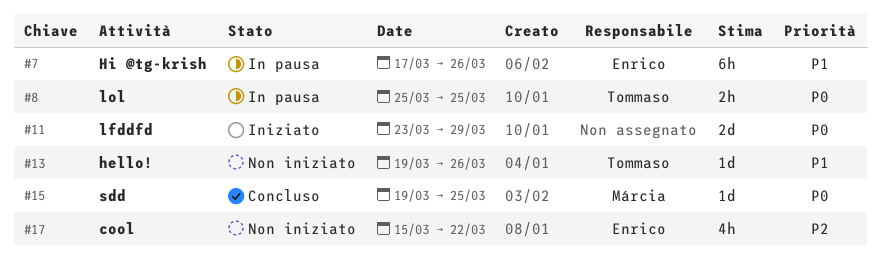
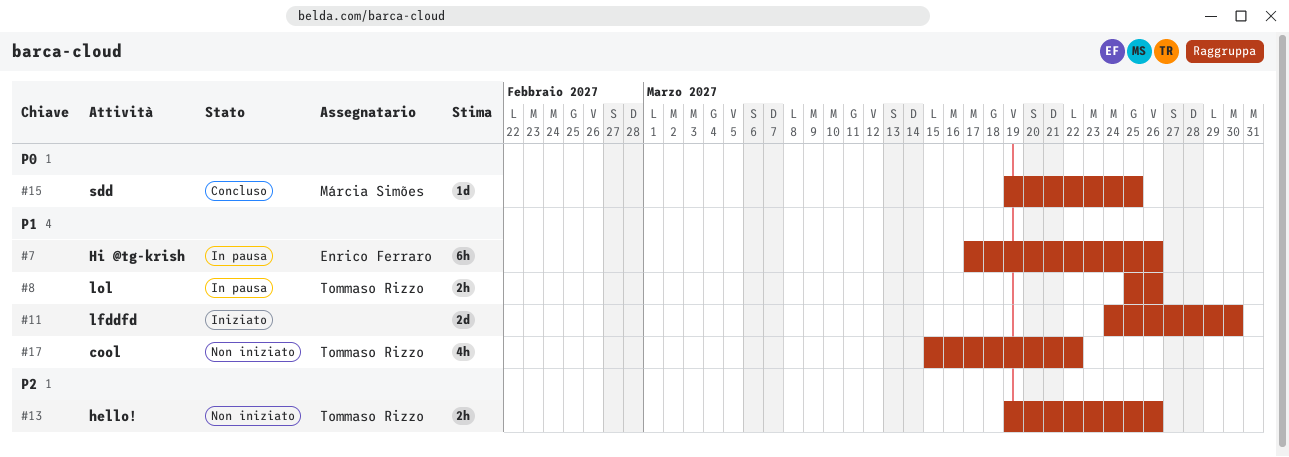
#8, priority: P0 -> P1
#8, due: Mar 25 -> Mar 26
#11, priority: P0 -> P1
#11, start: Mar 23 -> Mar 24
#11, due: Mar 29 -> Mar 30
#13, priority: P1 -> P2
#13, estimate: 1d -> 2h
#17, owner: Enrico Ferraro -> Tommaso Rizzo
#17, priority: P2 -> P1

